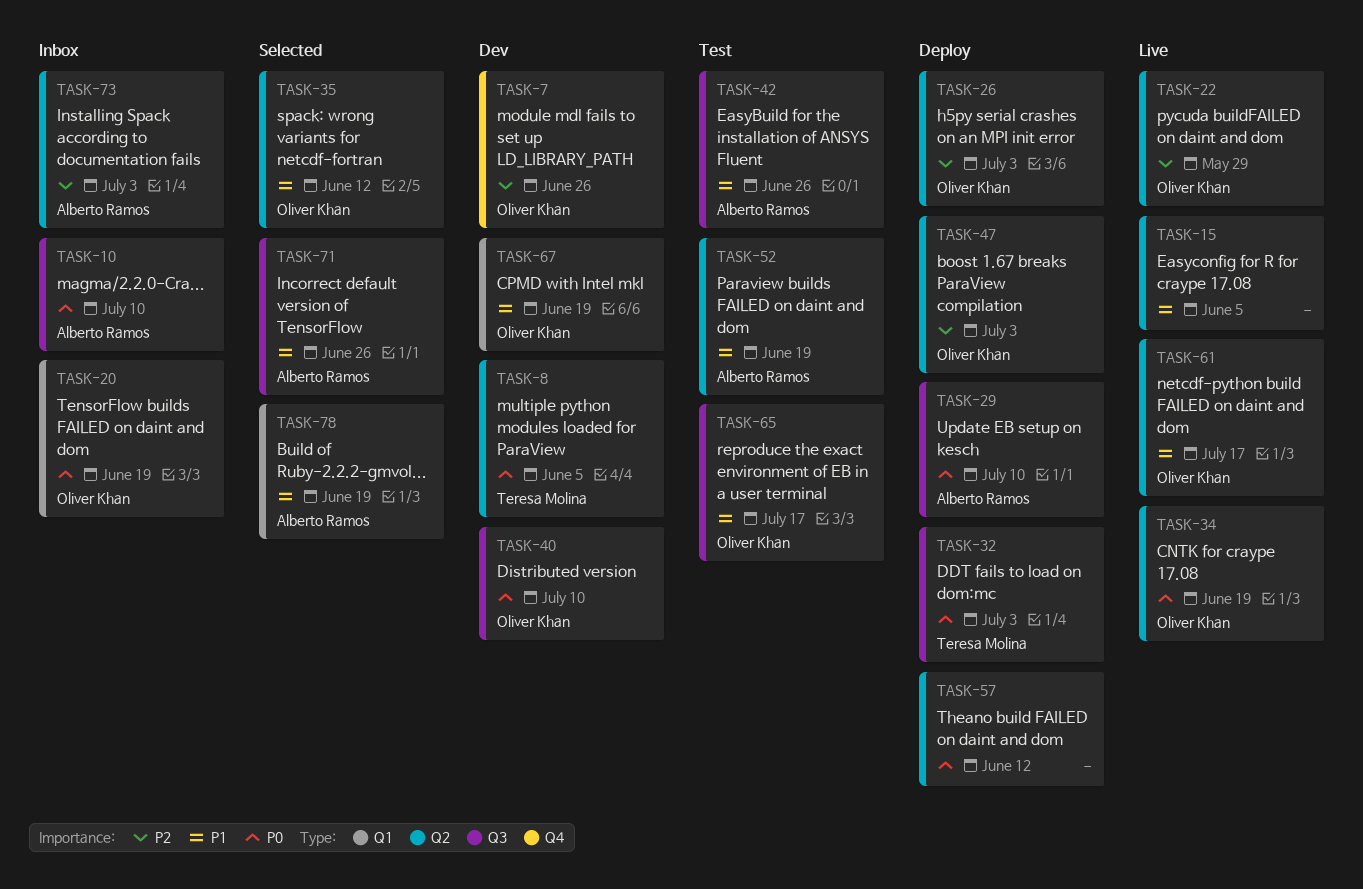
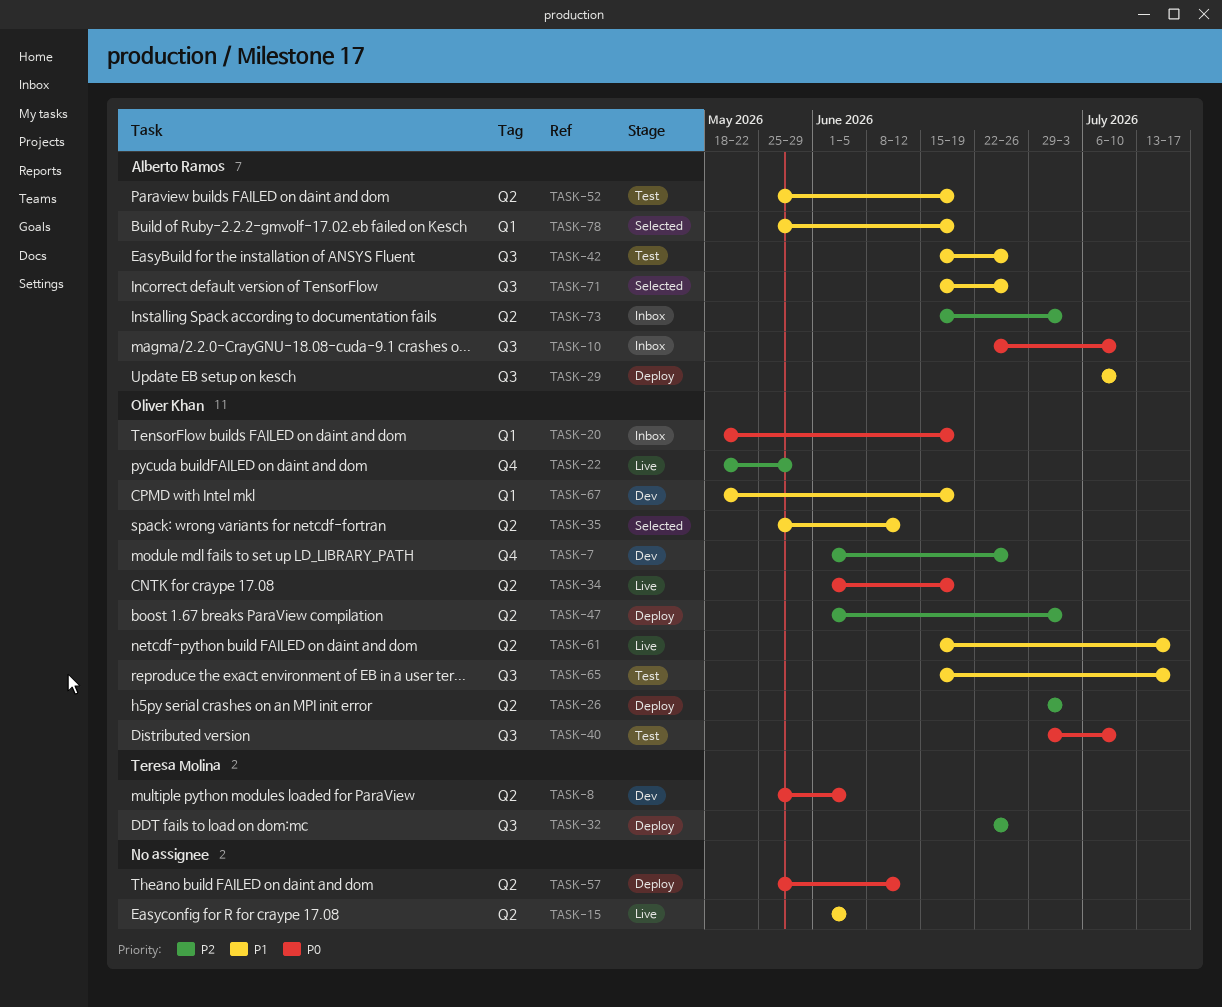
TASK-22, label: Q2 -> Q4
TASK-29, priority: P0 -> P1
TASK-32, priority: P0 -> P2
TASK-32, due: Jul 3 -> Jun 26
TASK-40, status: Dev -> Test

